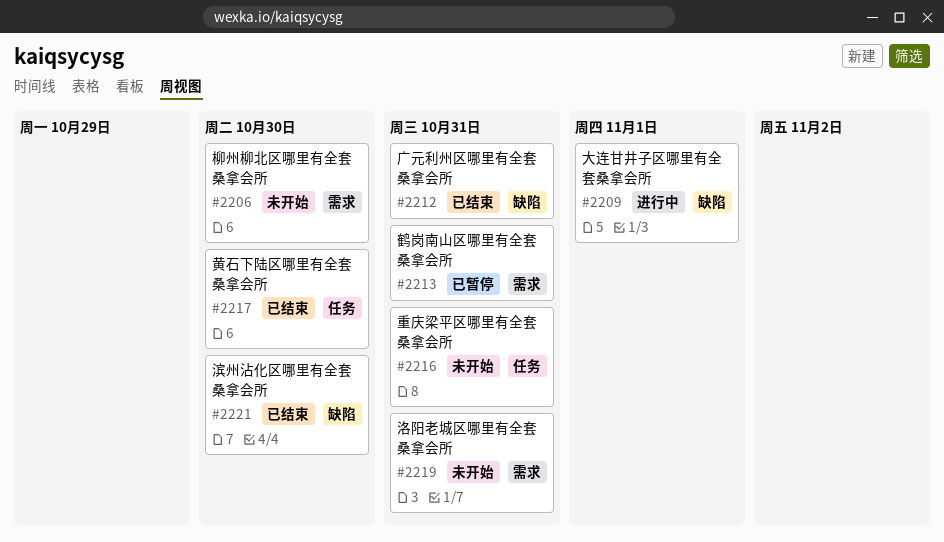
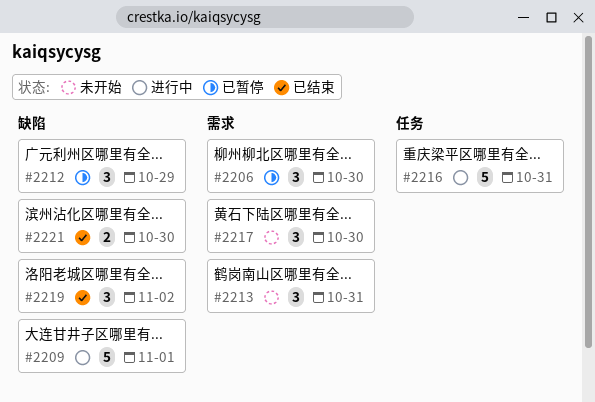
#2206, status: 未开始 -> 已暂停
#2212, status: 已结束 -> 已暂停
#2212, due: Oct 31 -> Oct 29
#2213, status: 已暂停 -> 未开始
#2216, status: 未开始 -> 进行中
#2217, status: 已结束 -> 未开始
#2217, label: 任务 -> 需求
#2219, status: 未开始 -> 已结束
#2219, label: 需求 -> 缺陷
#2219, due: Oct 31 -> Nov 2

